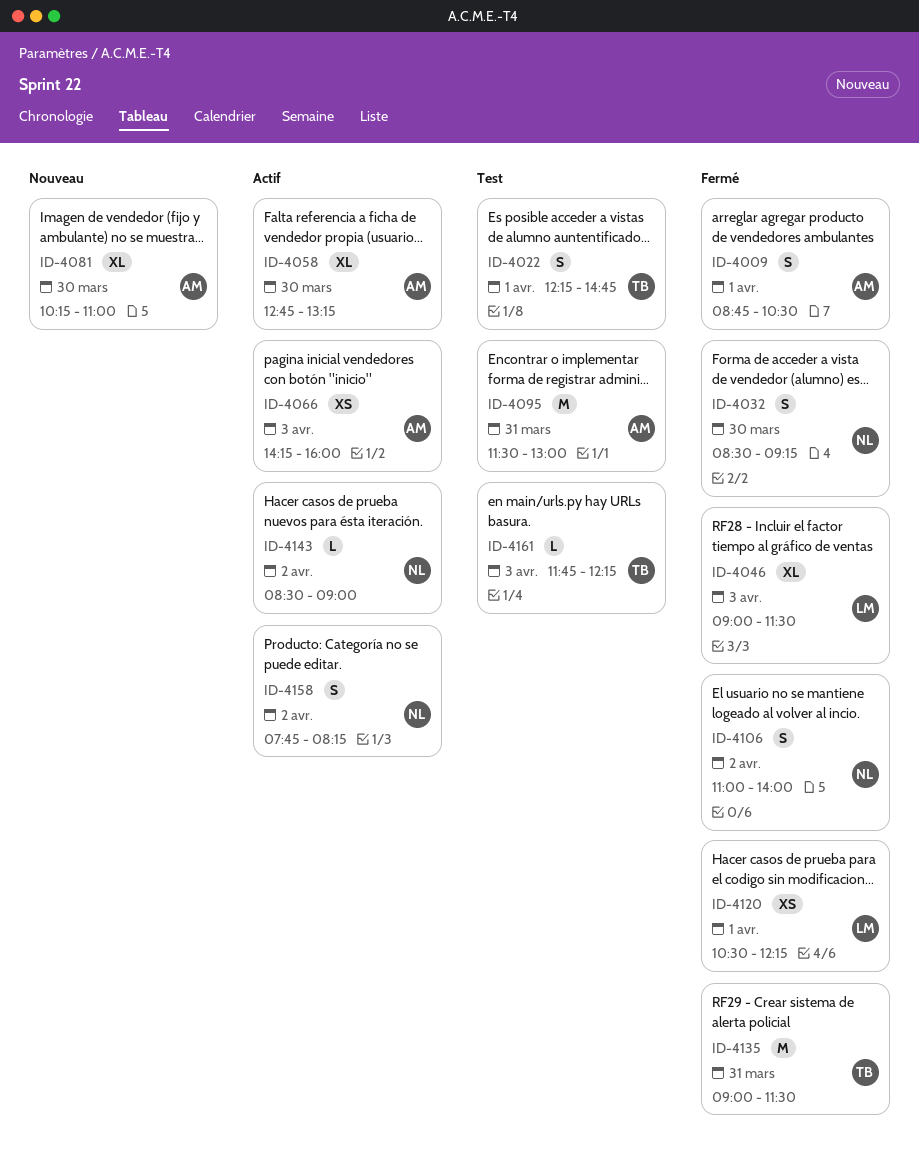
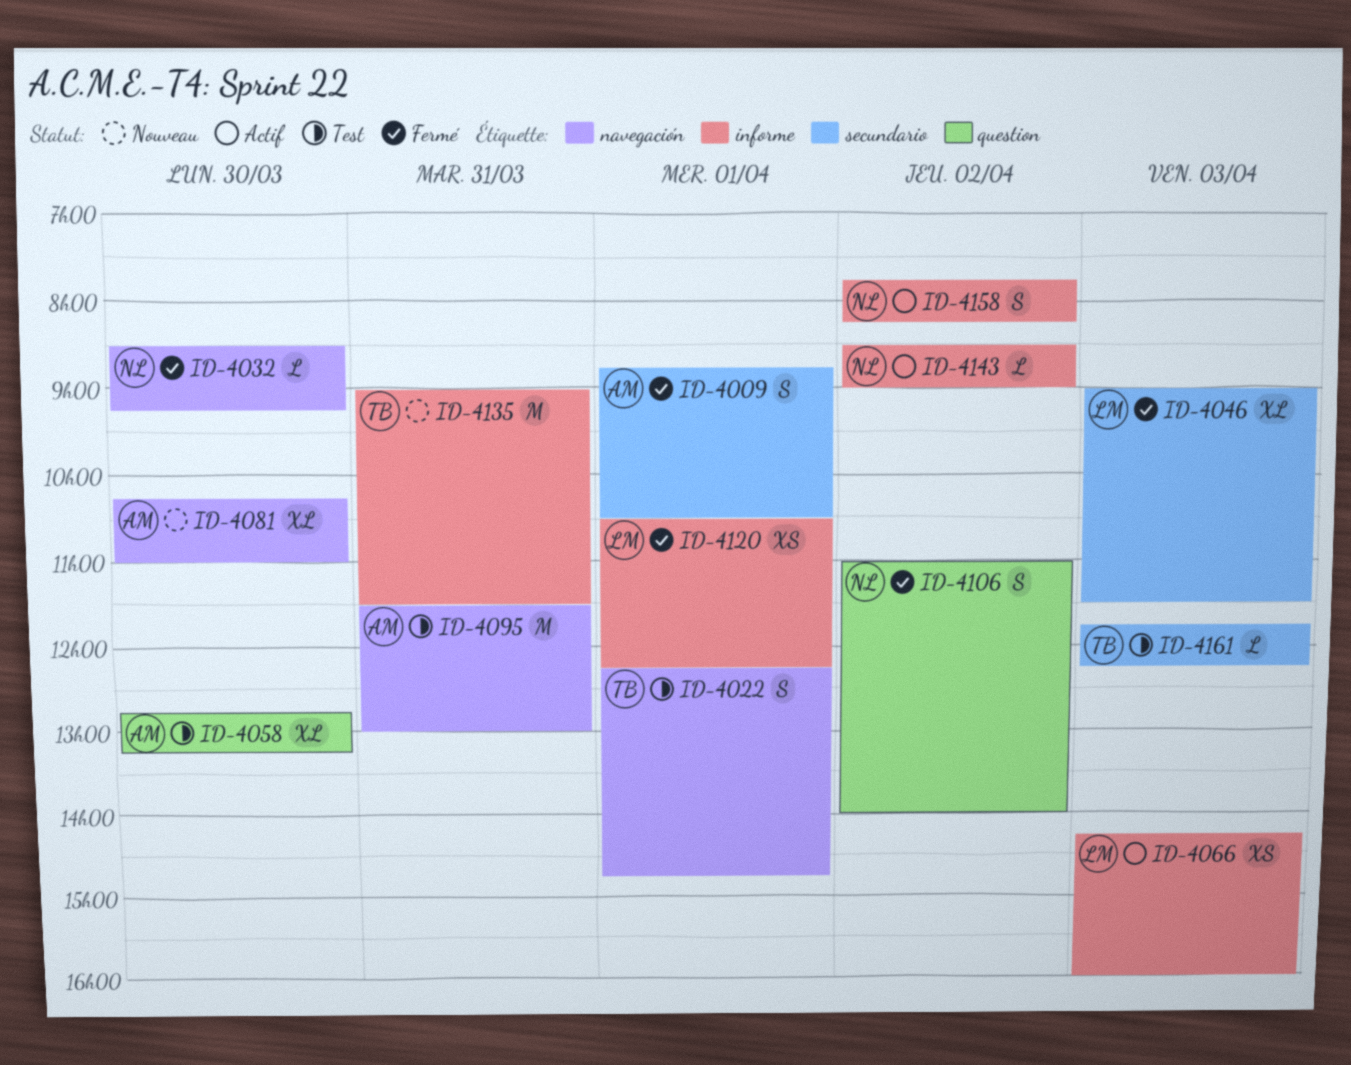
ID-4032, estimate: S -> L
ID-4058, status: Actif -> Test
ID-4066, owner: AM -> LM
ID-4135, status: Fermé -> Nouveau

